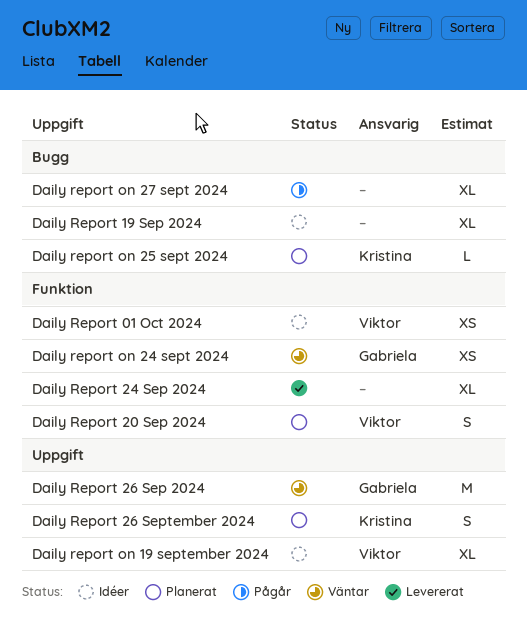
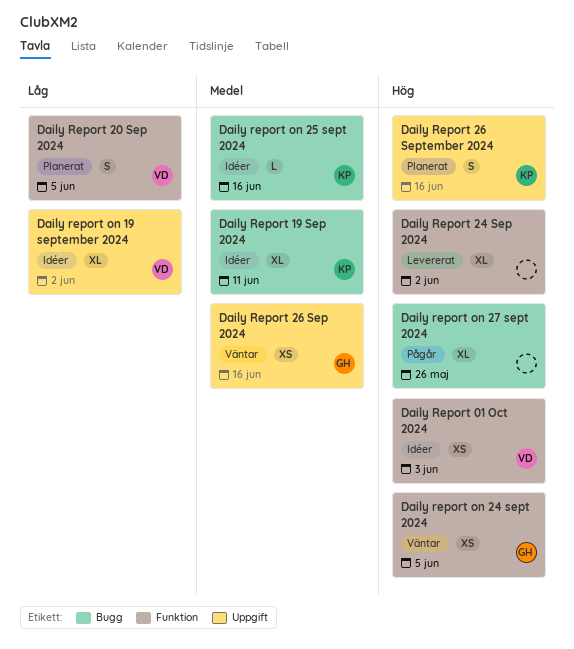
Daily Report 19 Sep 2024, owner: none -> Kristina
Daily Report 26 Sep 2024, estimate: M -> XS
Daily report on 25 sept 2024, status: Planerat -> Idéer

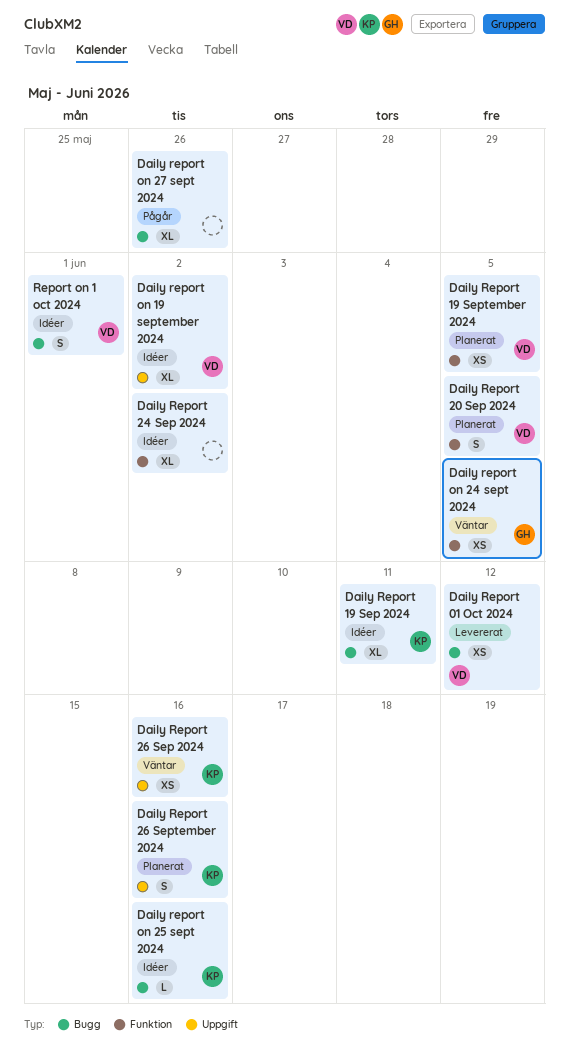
Daily Report 01 Oct 2024, status: Idéer -> Levererat
Daily Report 01 Oct 2024, label: Funktion -> Bugg
Daily Report 01 Oct 2024, due: Jun 3 -> Jun 12
Daily Report 19 September 2024: none -> present
Daily Report 24 Sep 2024, status: Levererat -> Idéer
Daily Report 26 Sep 2024, owner: GH -> KP
Report on 1 oct 2024: none -> present

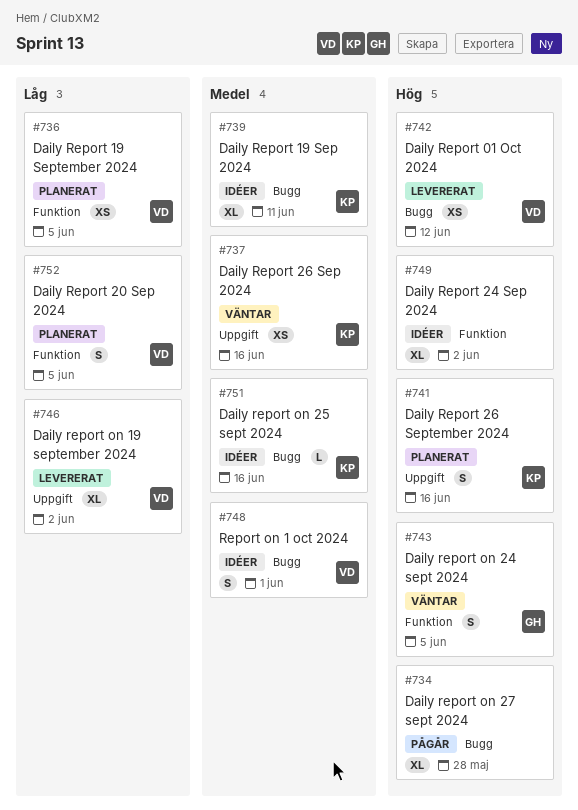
Daily report on 19 september 2024, status: Idéer -> Levererat
Daily report on 24 sept 2024, estimate: XS -> S
Daily report on 27 sept 2024, due: May 26 -> May 28

